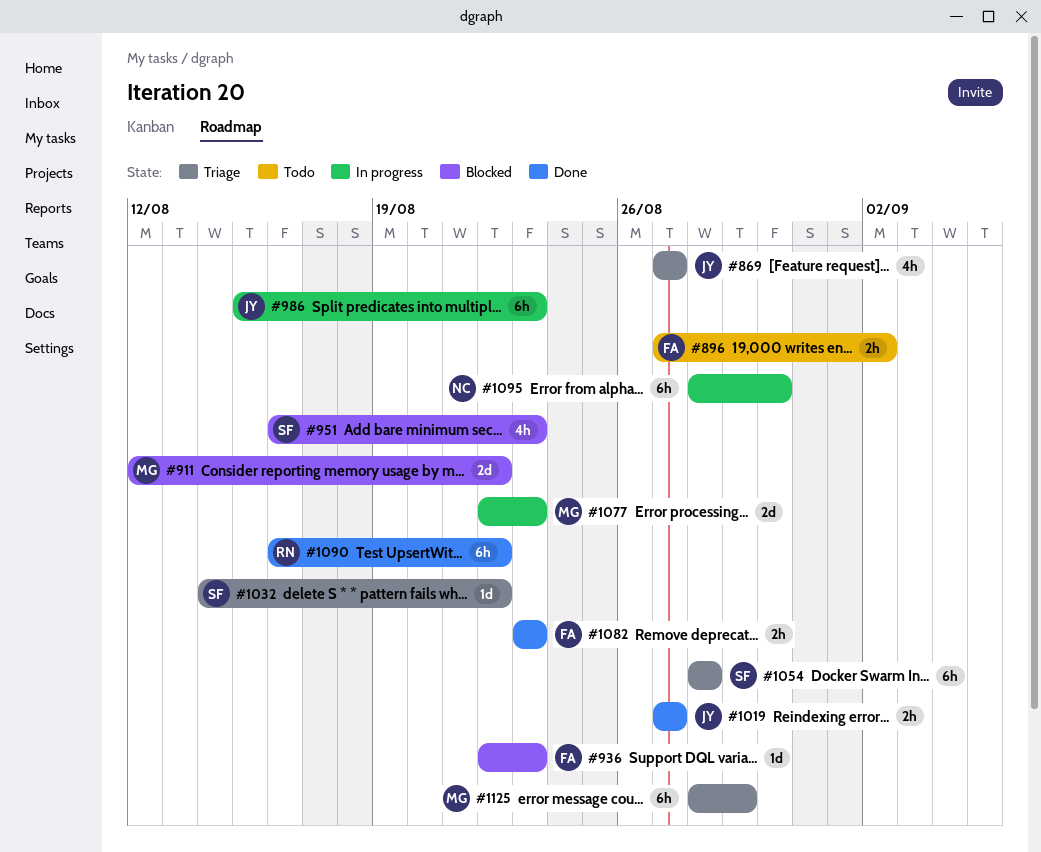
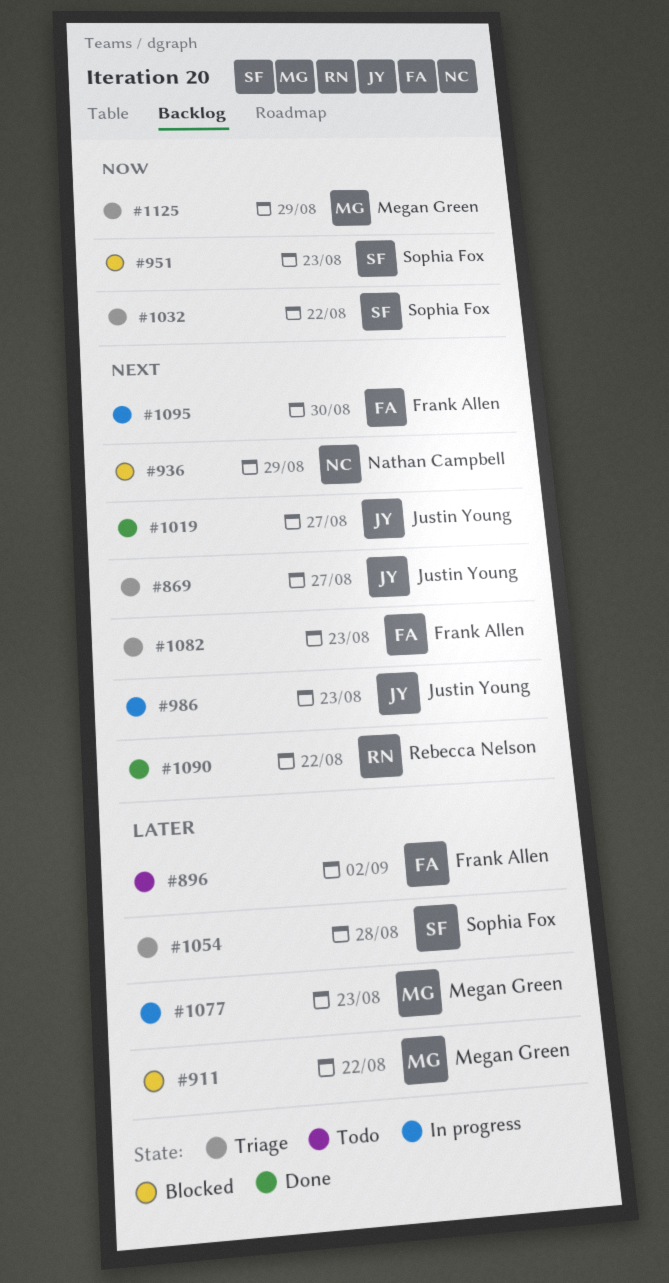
#936, owner: Frank Allen -> Nathan Campbell
#936, due: Aug 23 -> Aug 29
#1082, status: Done -> Triage
#1095, owner: Nathan Campbell -> Frank Allen

